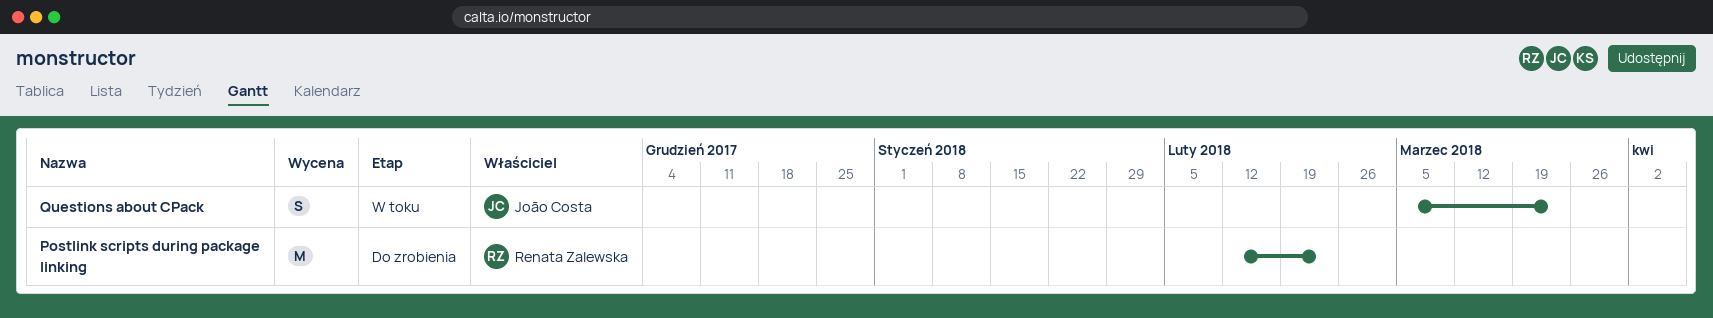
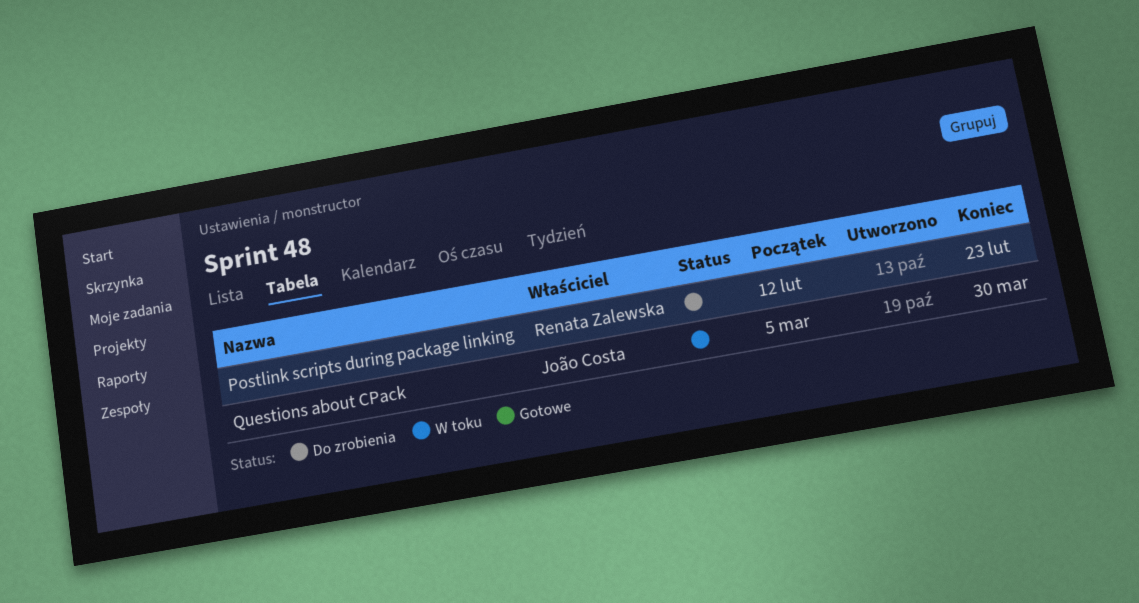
Questions about CPack, due: Mar 23 -> Mar 30

